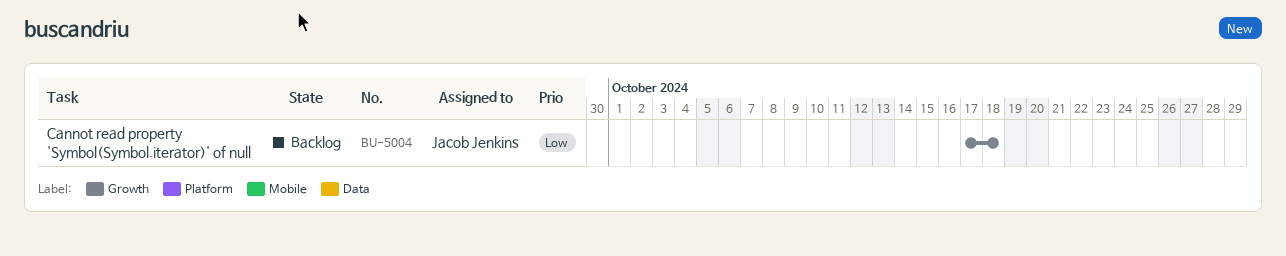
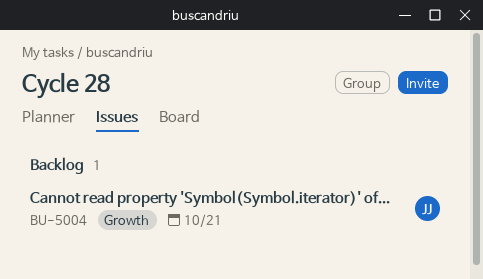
BU-5004, due: Oct 18 -> Oct 21

